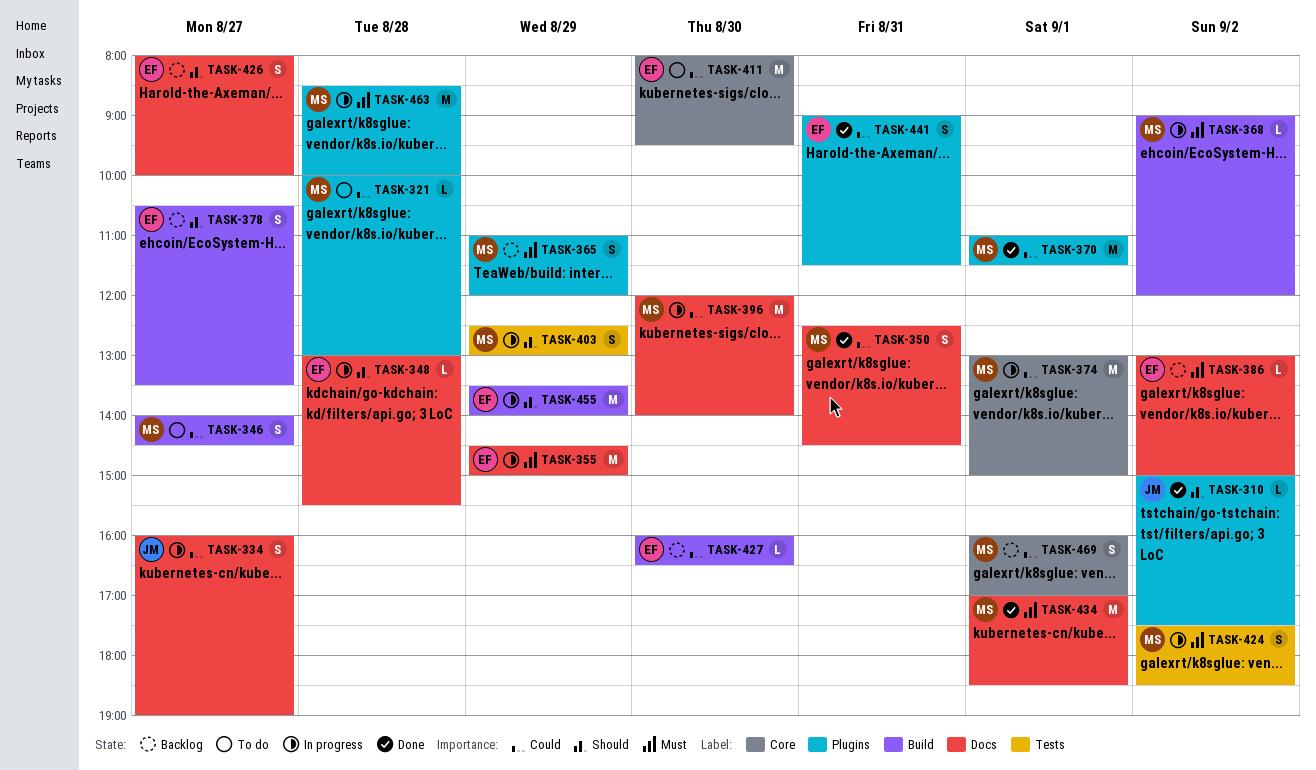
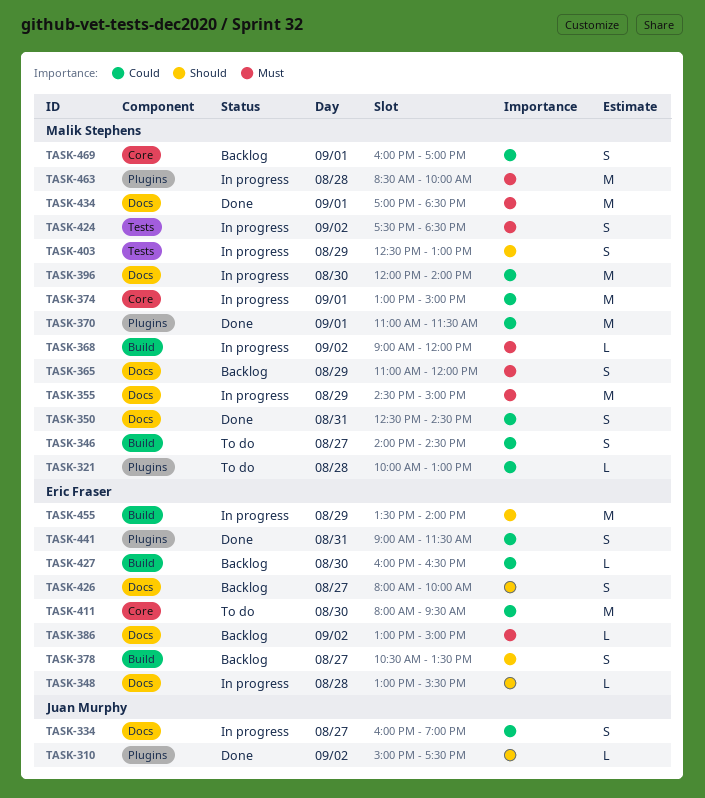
TASK-355, owner: Eric Fraser -> Malik Stephens
TASK-365, label: Plugins -> Docs

